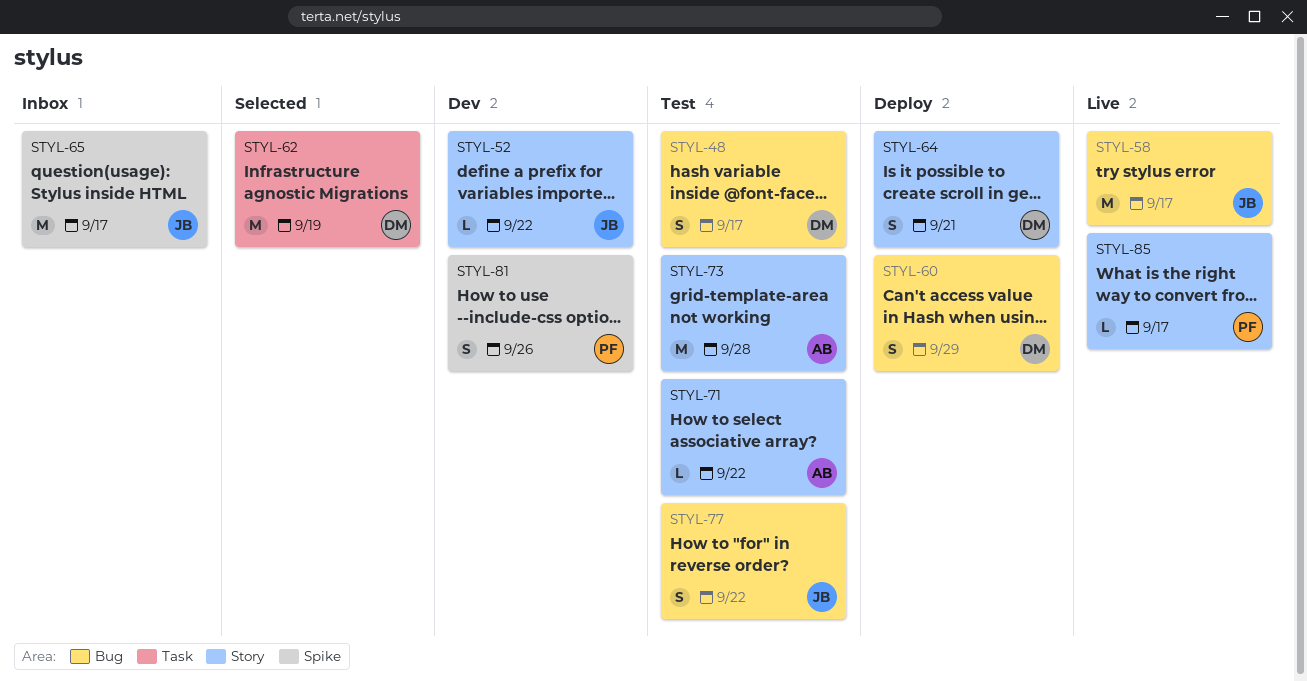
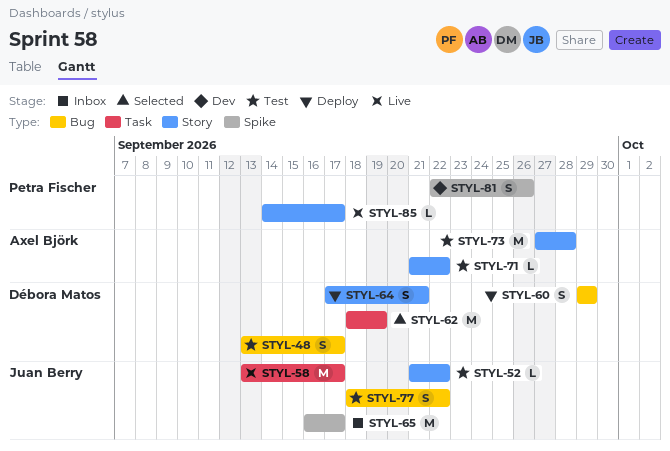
STYL-52, status: Dev -> Test
STYL-58, label: Bug -> Task

